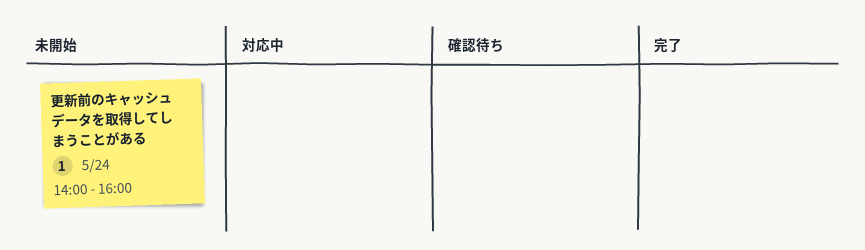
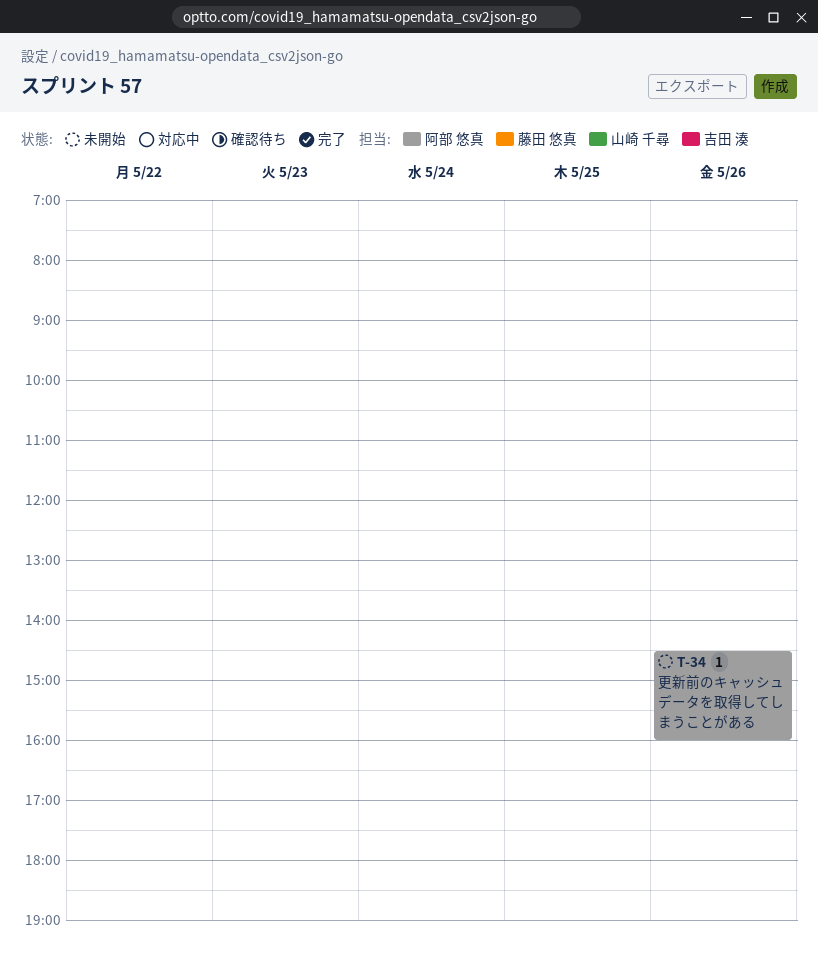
更新前のキャッシュデータを取得してしまうことがある, day: May 24 -> May 26
更新前のキャッシュデータを取得してしまうことがある, begins: 14:00 -> 14:30

